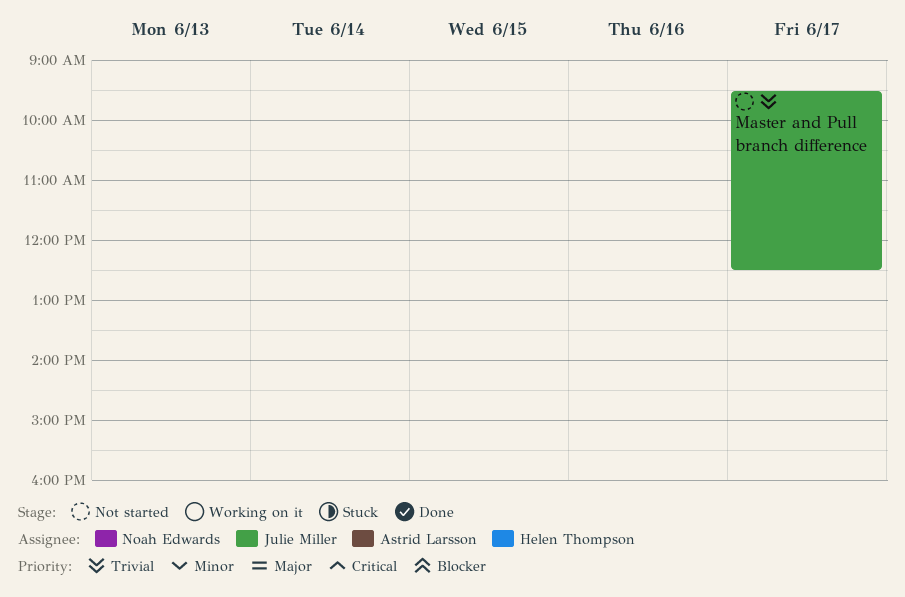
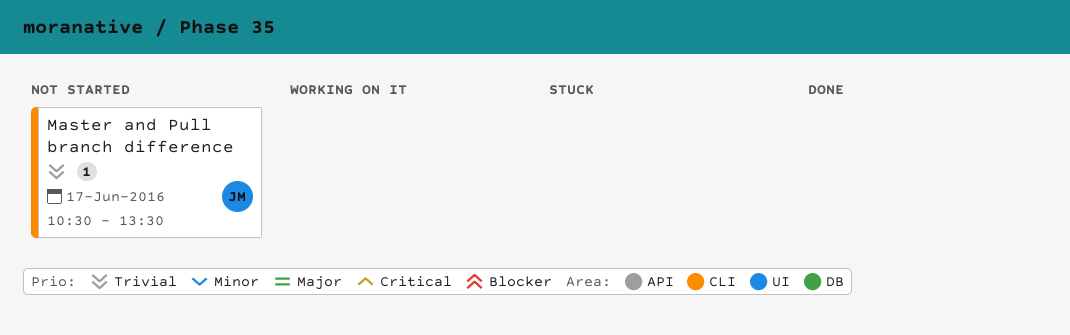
Master and Pull branch difference, begins: 09:30 -> 10:30
Master and Pull branch difference, ends: 12:30 -> 13:30

